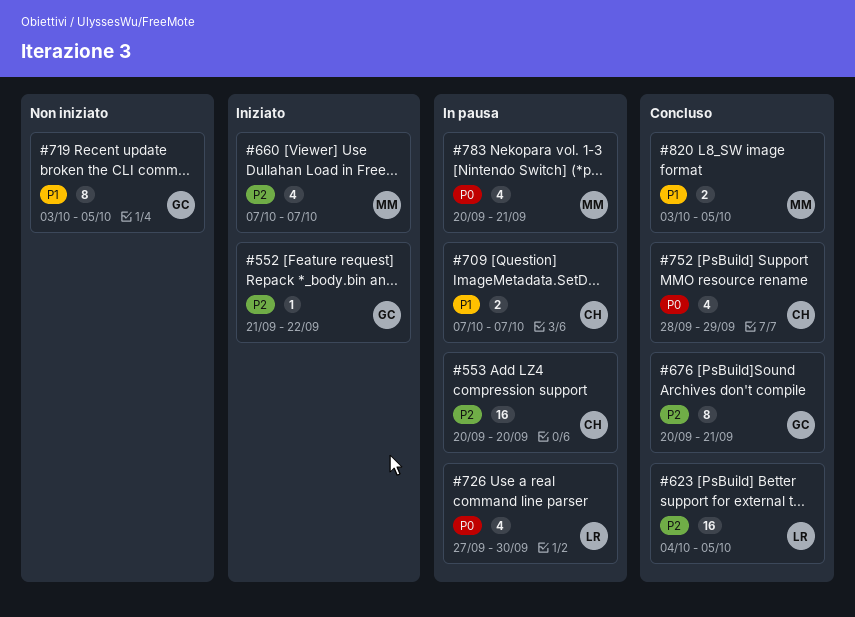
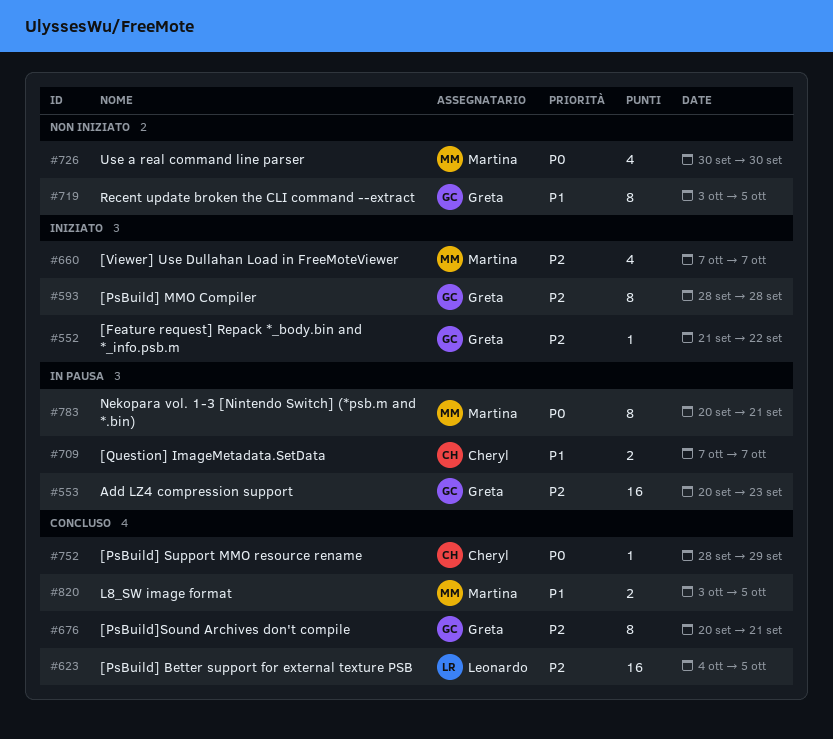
#553, owner: Cheryl -> Greta
#553, due: Sep 20 -> Sep 23
#593: none -> present
#726, status: In pausa -> Non iniziato
#726, owner: Leonardo -> Martina
#726, start: Sep 27 -> Sep 30
#752, estimate: 4 -> 1
#783, estimate: 4 -> 8

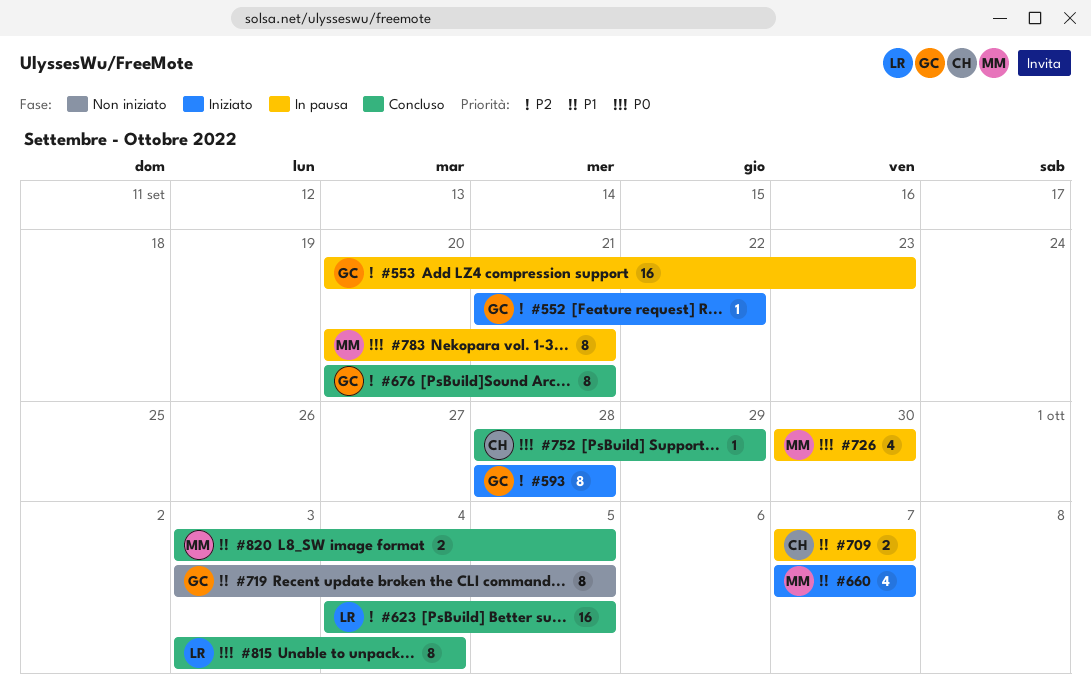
#660, priority: P2 -> P1
#726, status: Non iniziato -> In pausa
#815: none -> present

